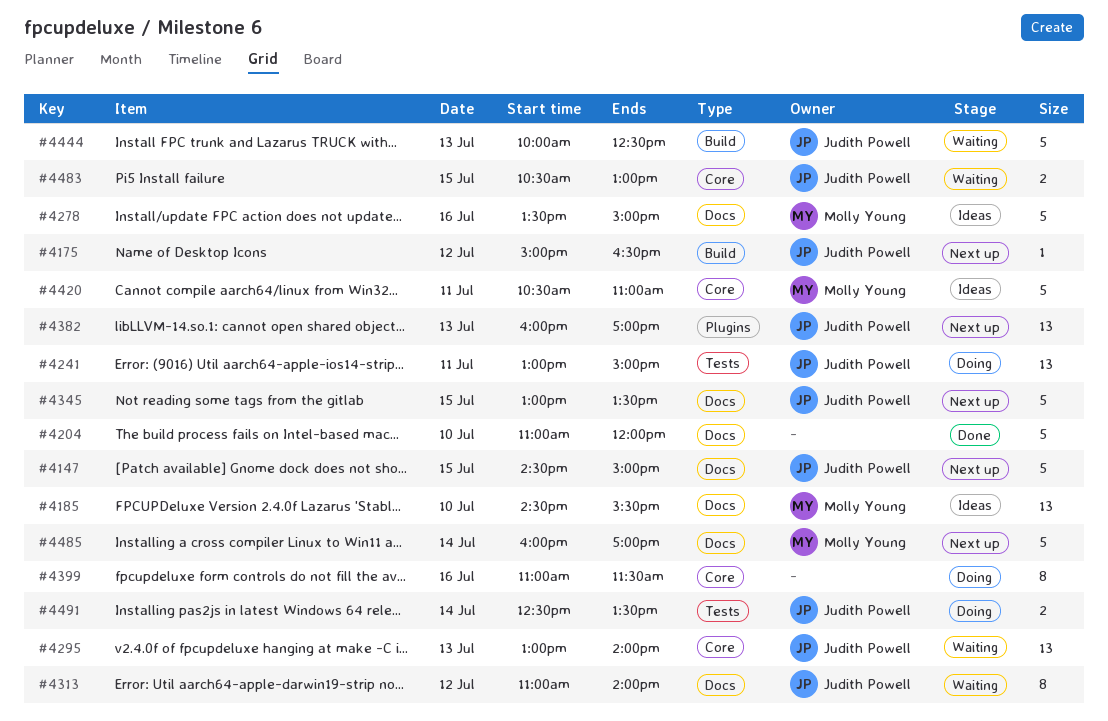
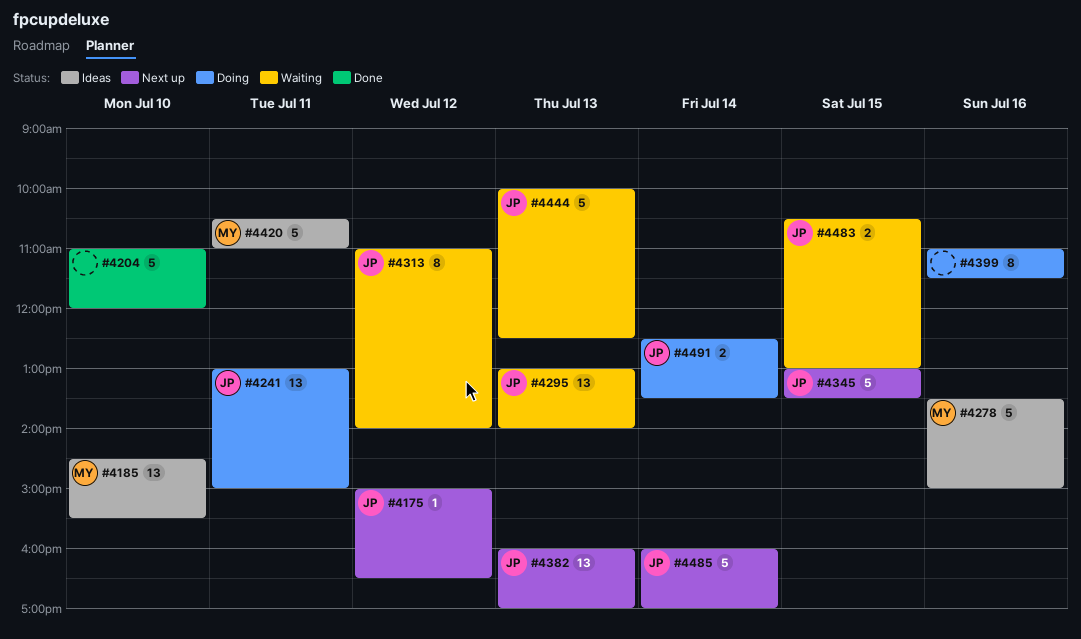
#4147: present -> none
#4485, owner: Molly Young -> Judith Powell

